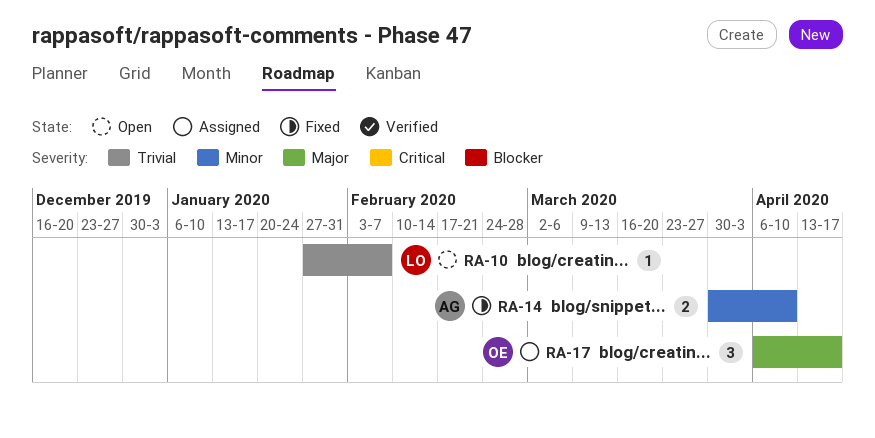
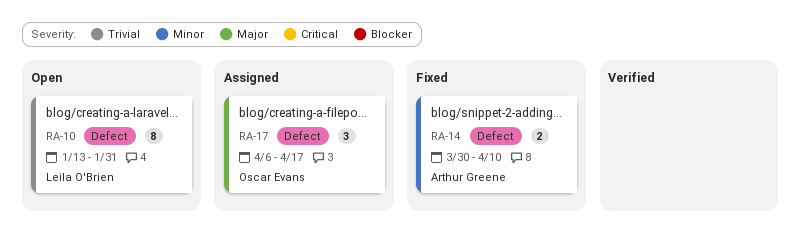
RA-10, estimate: 1 -> 8
RA-10, start: Jan 27 -> Jan 13
RA-10, due: Feb 7 -> Jan 31

